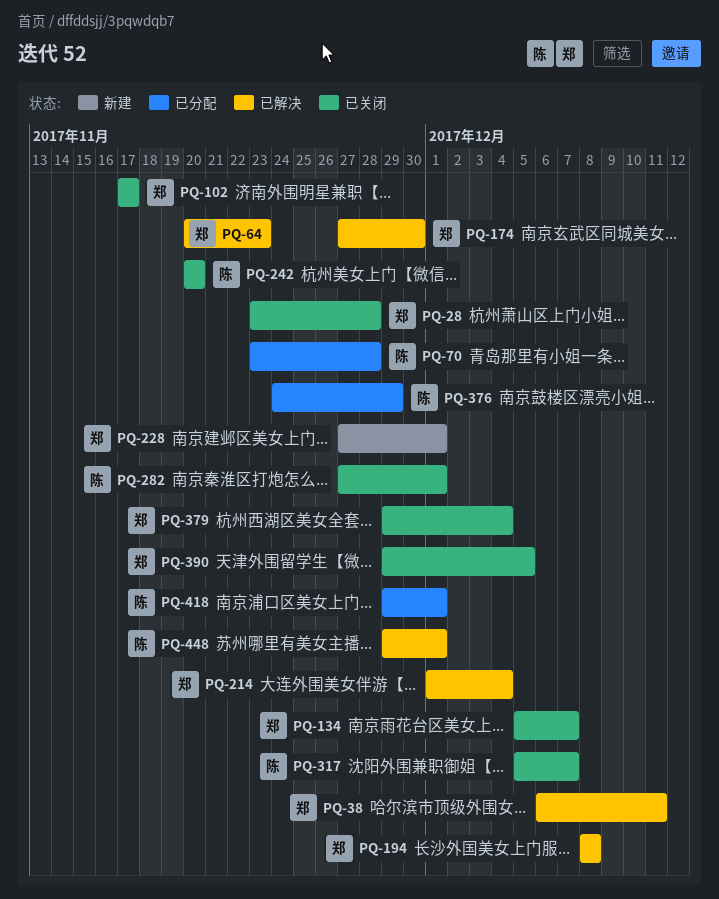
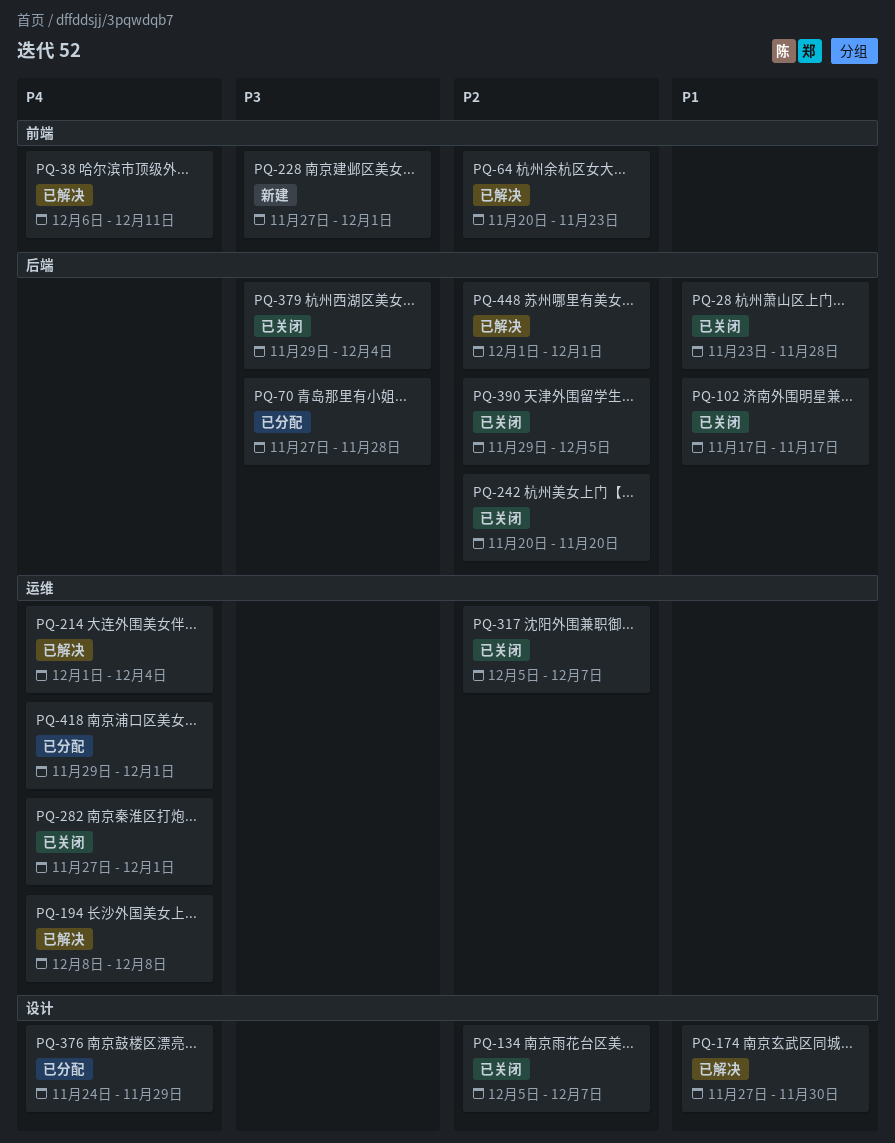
PQ-70, start: Nov 23 -> Nov 27
PQ-448, start: Nov 29 -> Dec 1

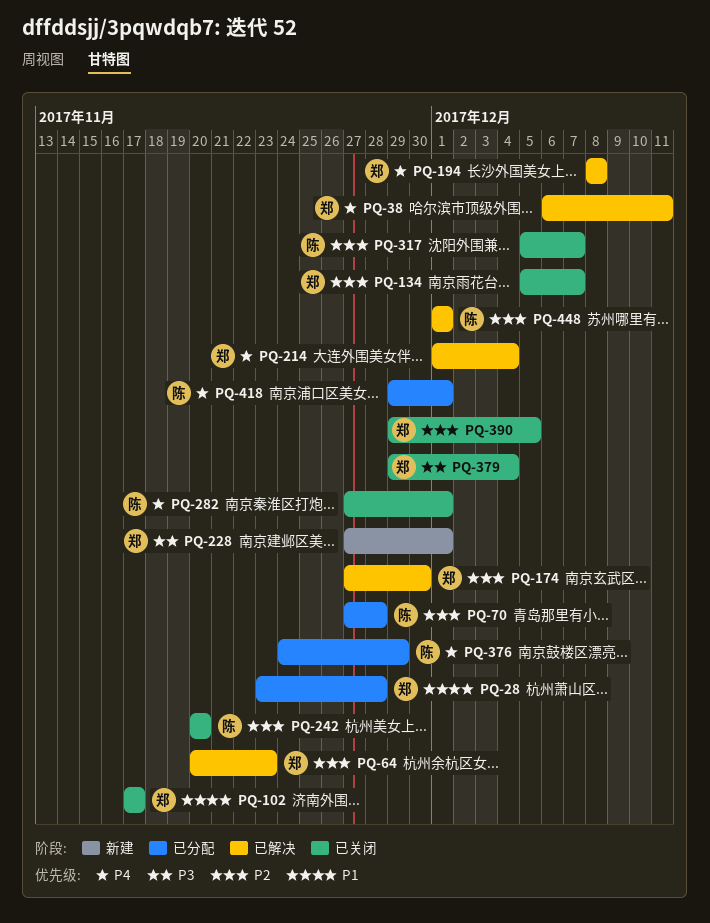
PQ-28, status: 已关闭 -> 已分配
PQ-70, priority: P3 -> P2
PQ-174, priority: P1 -> P2

